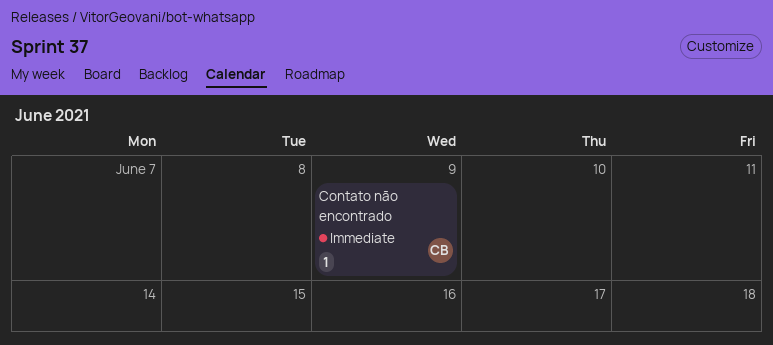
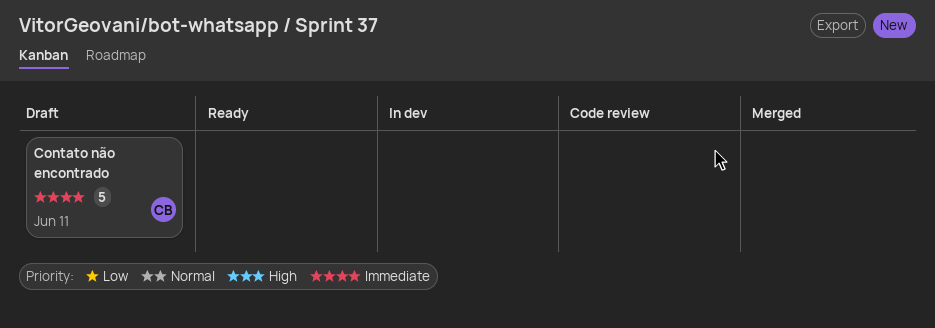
Contato não encontrado, estimate: 1 -> 5
Contato não encontrado, due: Jun 9 -> Jun 11

